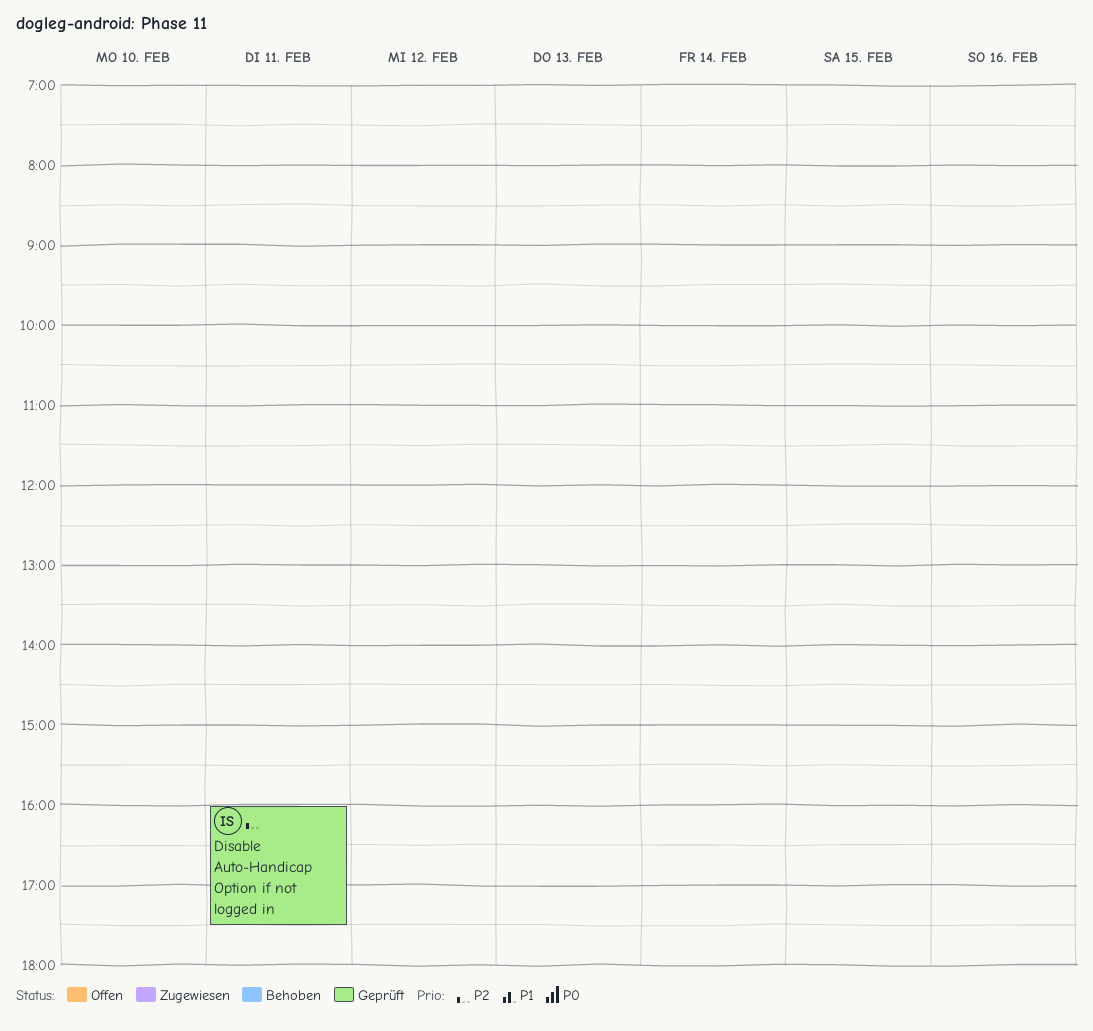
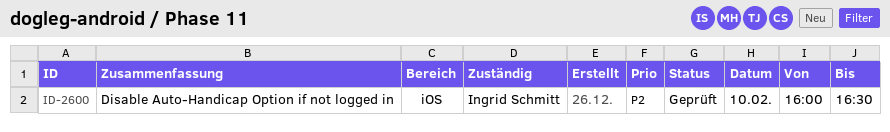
Disable Auto-Handicap Option if not logged in, day: Feb 11 -> Feb 10
Disable Auto-Handicap Option if not logged in, ends: 17:30 -> 16:30

